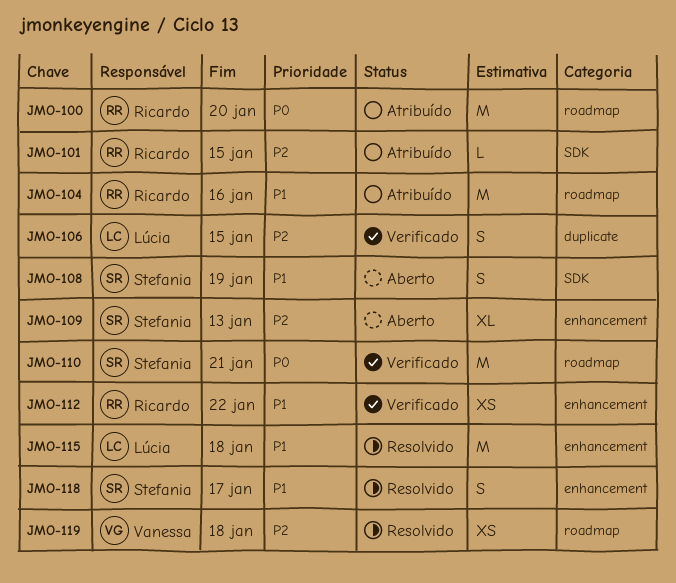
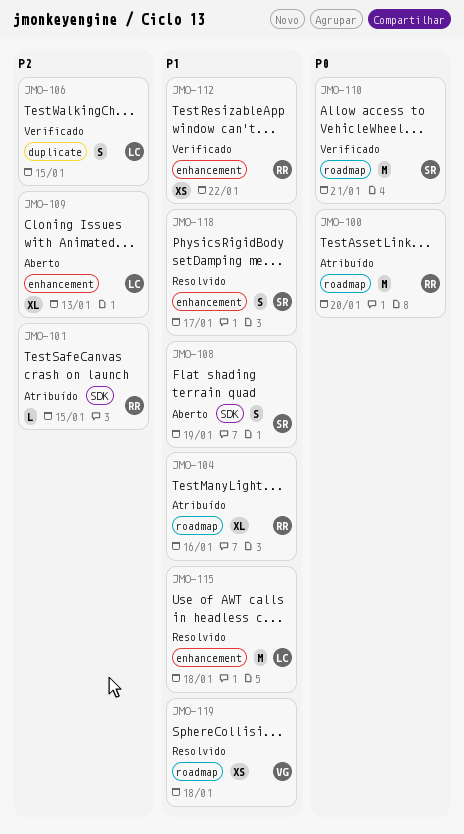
JMO-104, estimate: M -> XL
JMO-109, owner: Stefania -> Lúcia
JMO-119, priority: P2 -> P1

